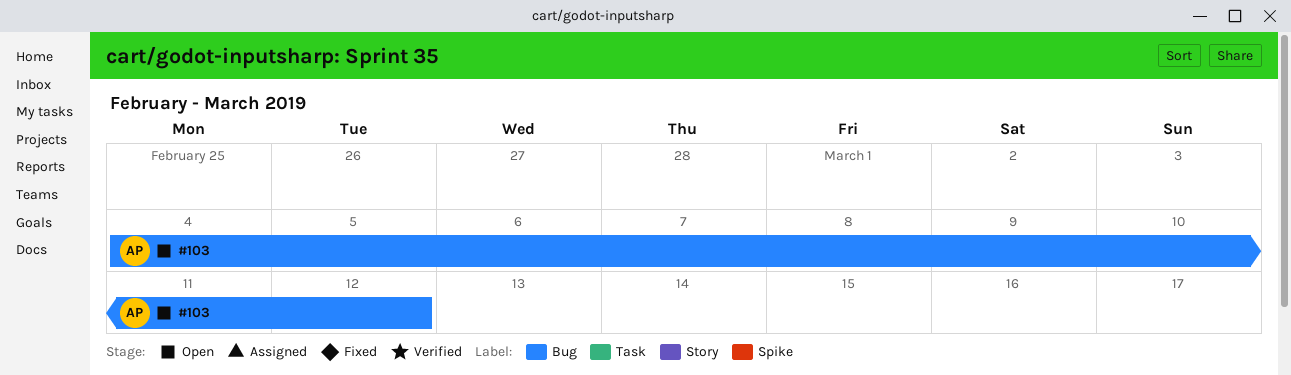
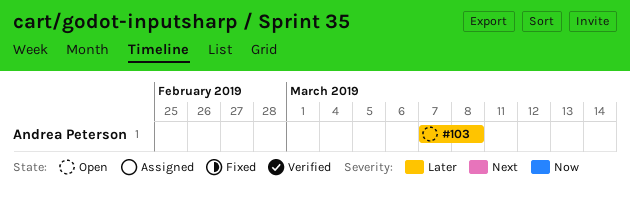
#103, start: Mar 4 -> Mar 7
#103, due: Mar 12 -> Mar 8

